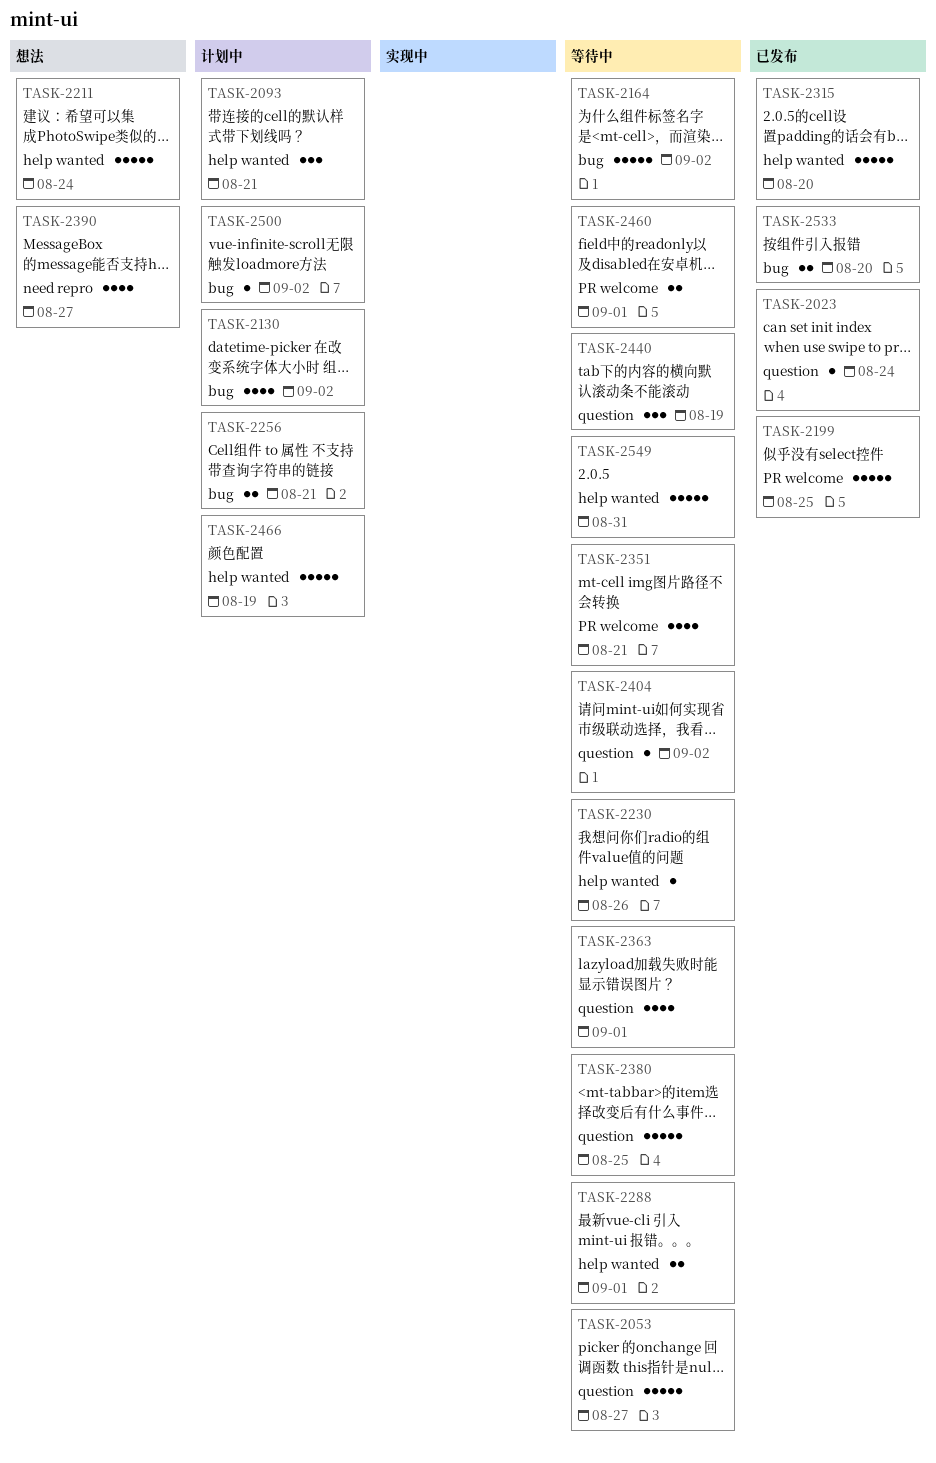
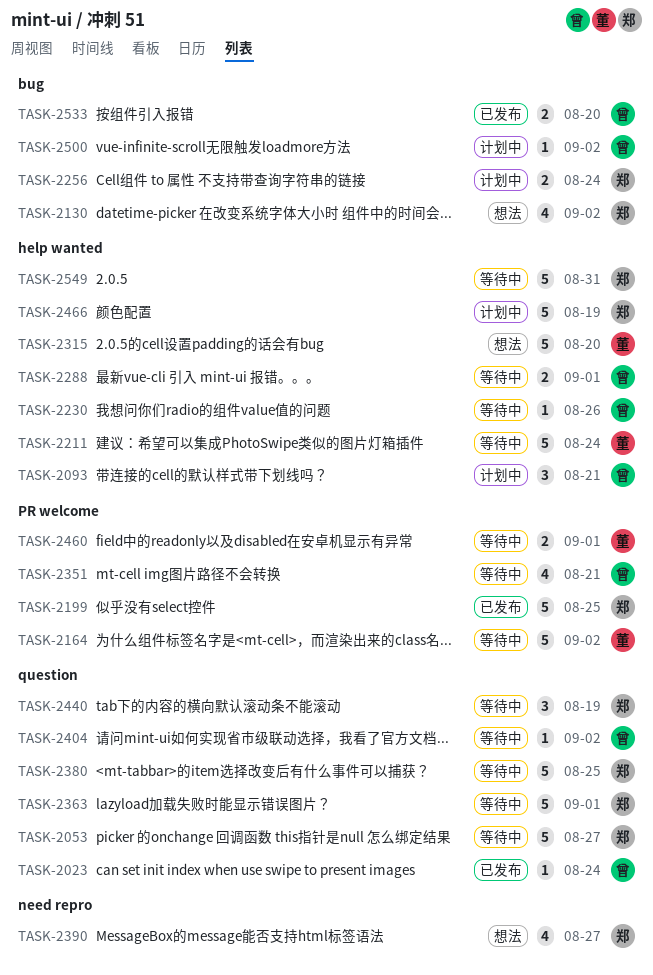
TASK-2130, status: 计划中 -> 想法
TASK-2164, label: bug -> PR welcome
TASK-2211, status: 想法 -> 等待中
TASK-2256, due: Aug 21 -> Aug 24
TASK-2315, status: 已发布 -> 想法
TASK-2363, estimate: 4 -> 5

